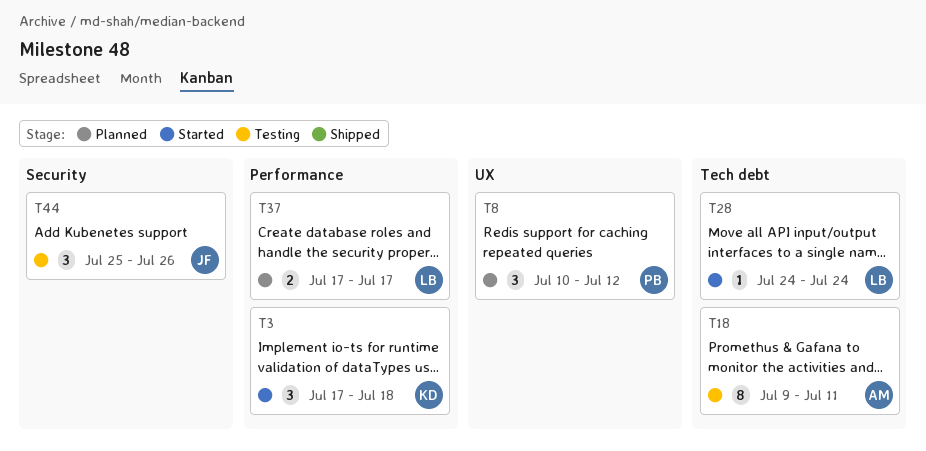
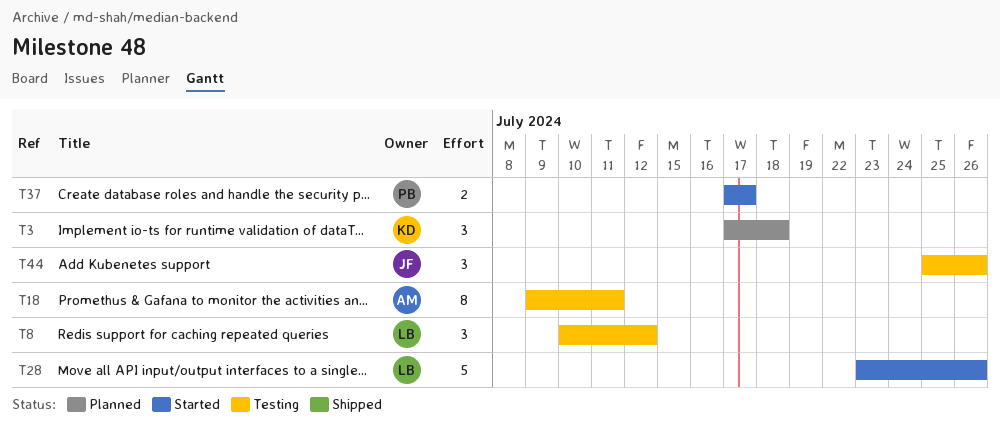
T3, status: Started -> Planned
T8, status: Planned -> Testing
T8, owner: PB -> LB
T28, estimate: 1 -> 5
T28, start: Jul 24 -> Jul 23
T28, due: Jul 24 -> Jul 26
T37, status: Planned -> Started
T37, owner: LB -> PB

